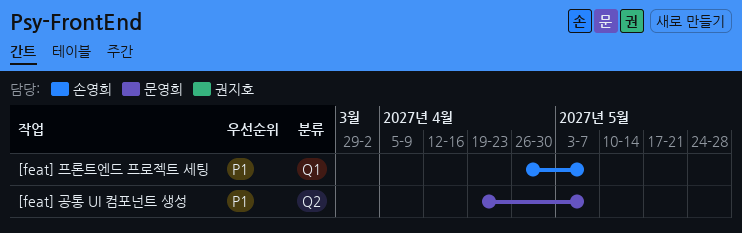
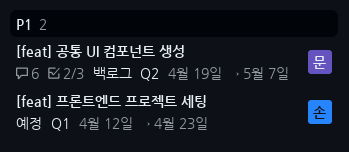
[feat] 프론트엔드 프로젝트 세팅, start: Apr 26 -> Apr 12
[feat] 프론트엔드 프로젝트 세팅, due: May 7 -> Apr 23

